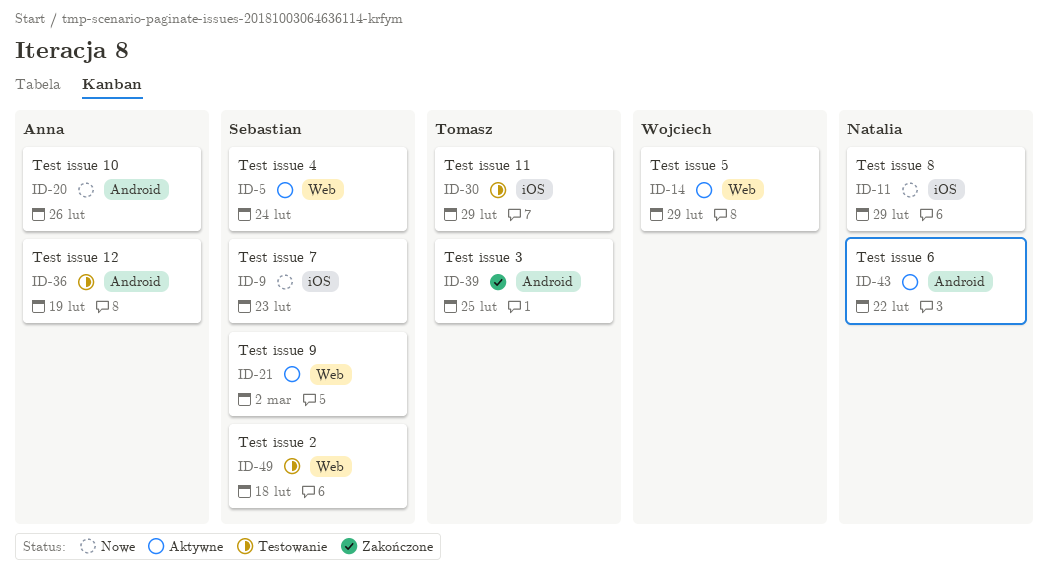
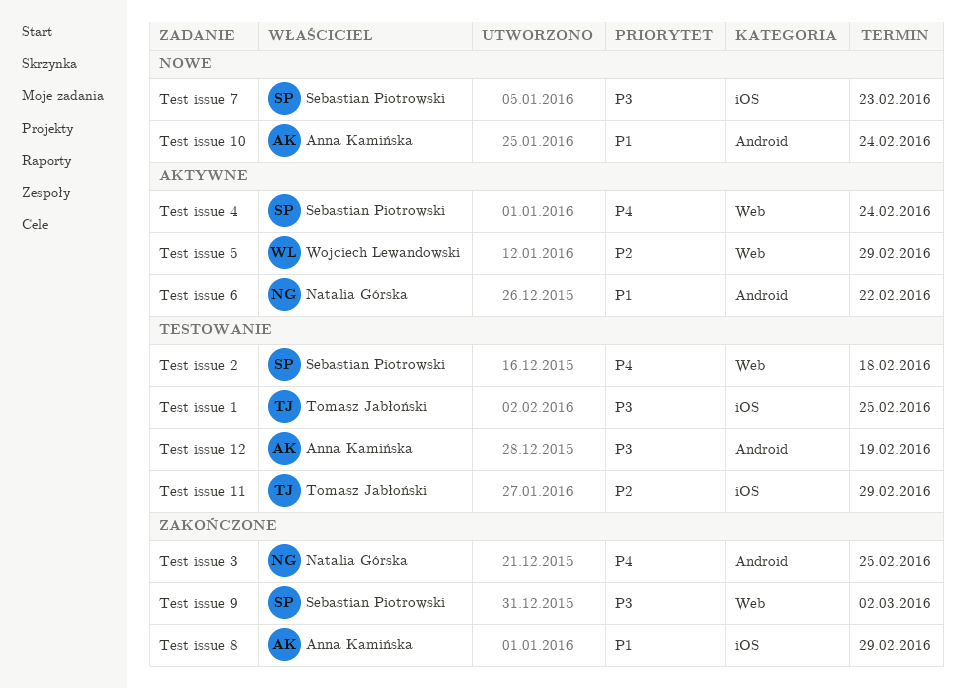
Test issue 1: none -> present
Test issue 10, due: Feb 26 -> Feb 24
Test issue 3, owner: Tomasz Jabłoński -> Natalia Górska
Test issue 8, status: Nowe -> Zakończone
Test issue 8, owner: Natalia Górska -> Anna Kamińska
Test issue 9, status: Aktywne -> Zakończone

